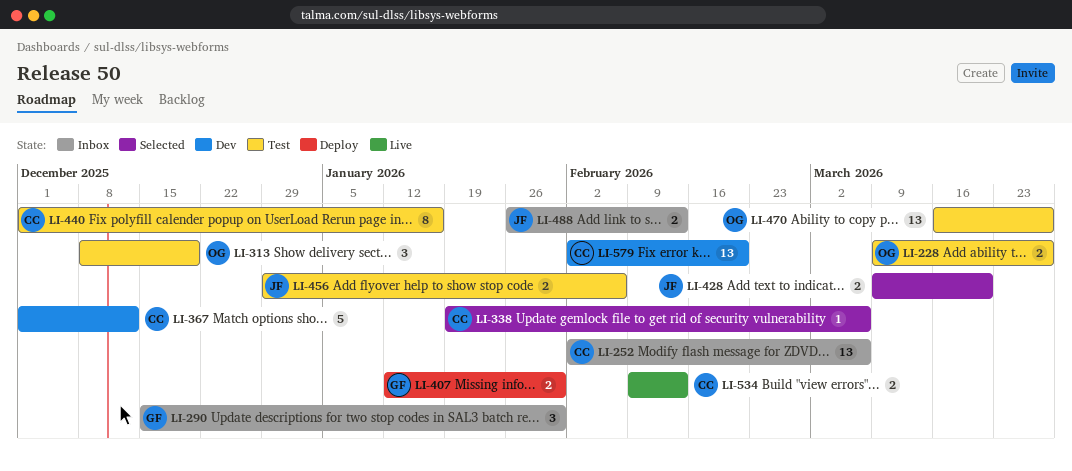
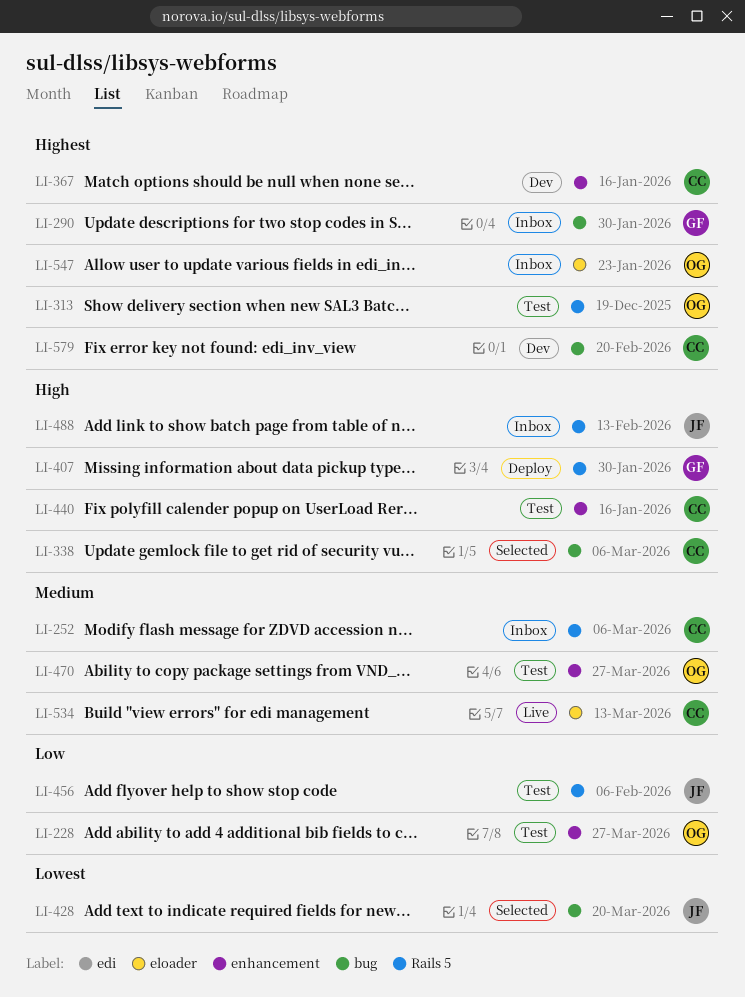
LI-367, due: Dec 12 -> Jan 16
LI-534, due: Feb 13 -> Mar 13
LI-547: none -> present

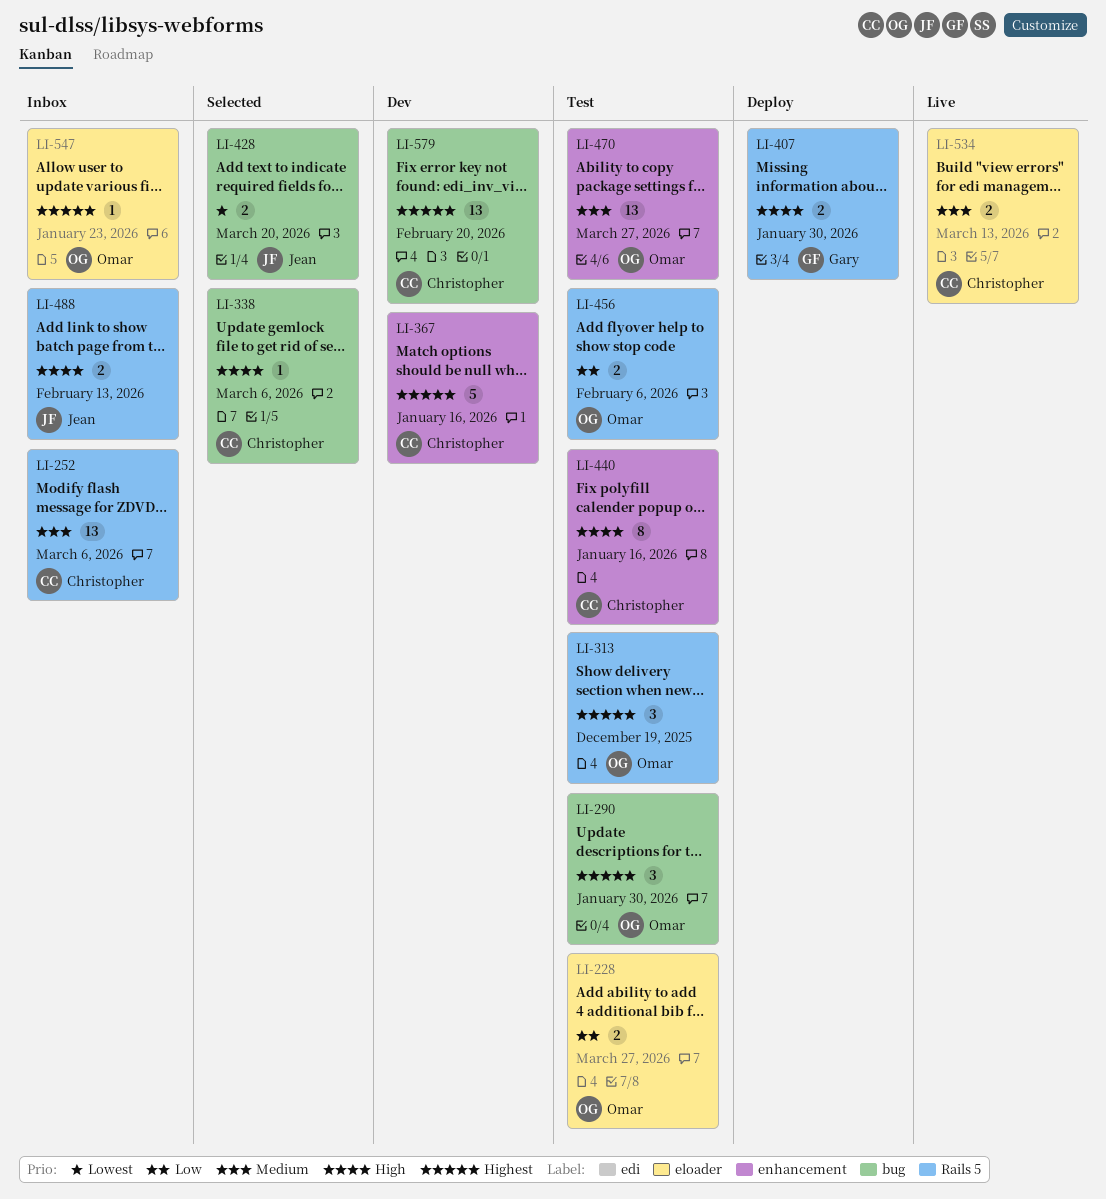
LI-228, label: enhancement -> eloader
LI-290, status: Inbox -> Test
LI-290, owner: Gary -> Omar
LI-456, owner: Jean -> Omar

